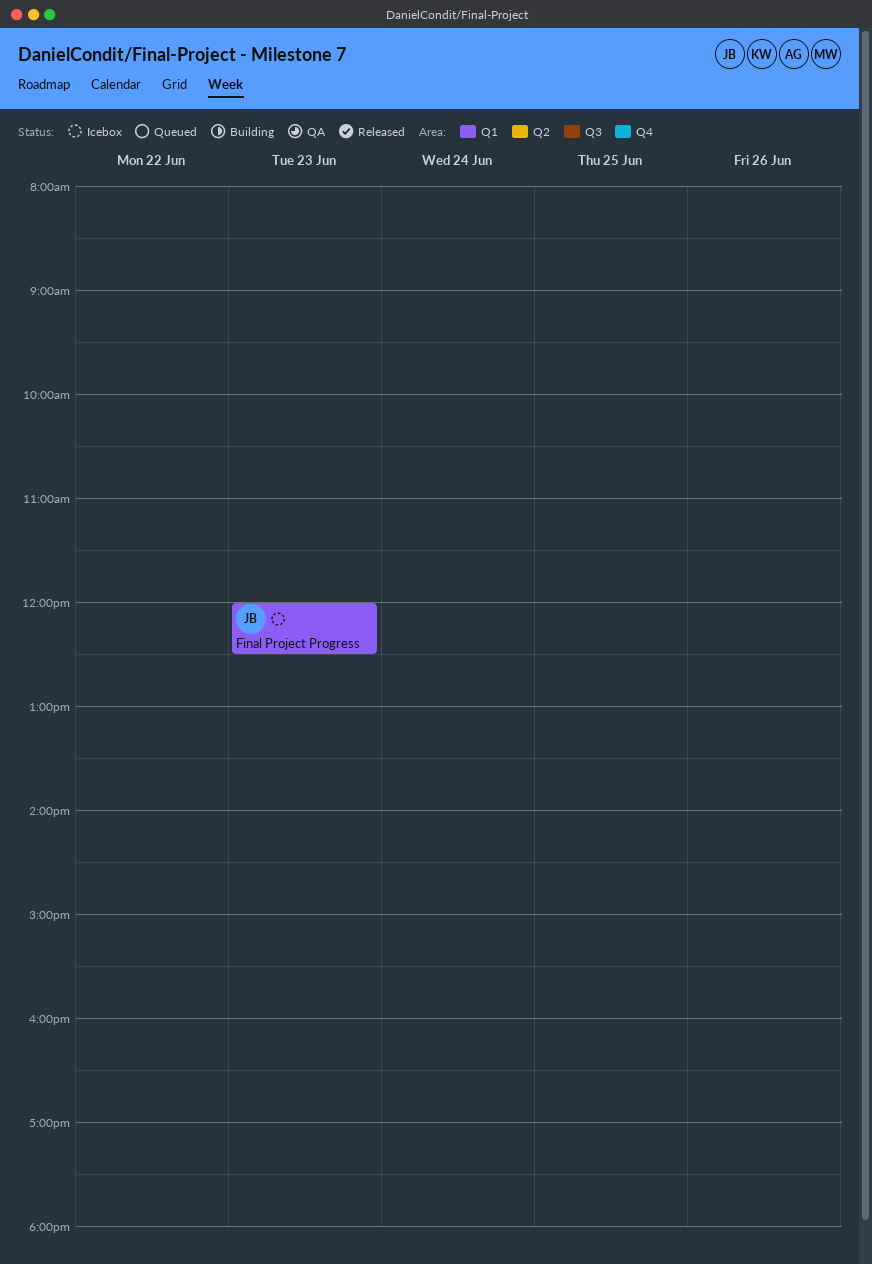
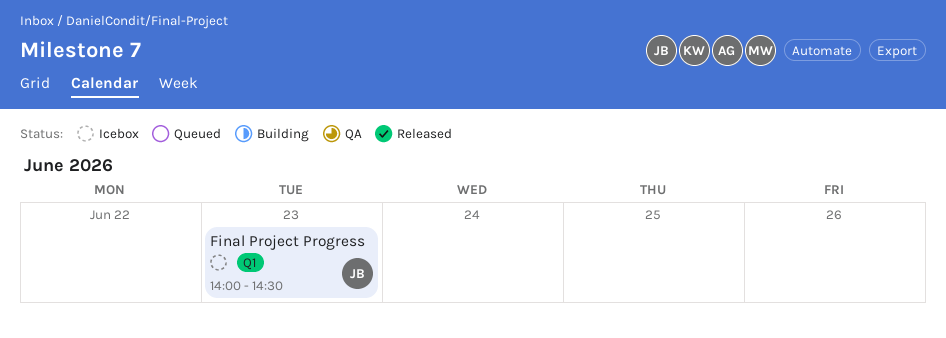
Final Project Progress, begins: 12:00 -> 14:00
Final Project Progress, ends: 12:30 -> 14:30

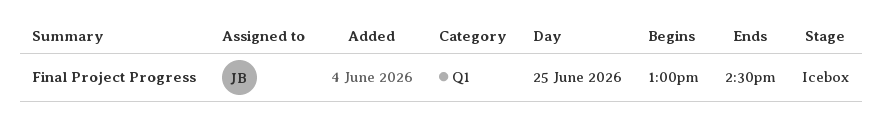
Final Project Progress, day: Jun 23 -> Jun 25
Final Project Progress, begins: 14:00 -> 13:00

